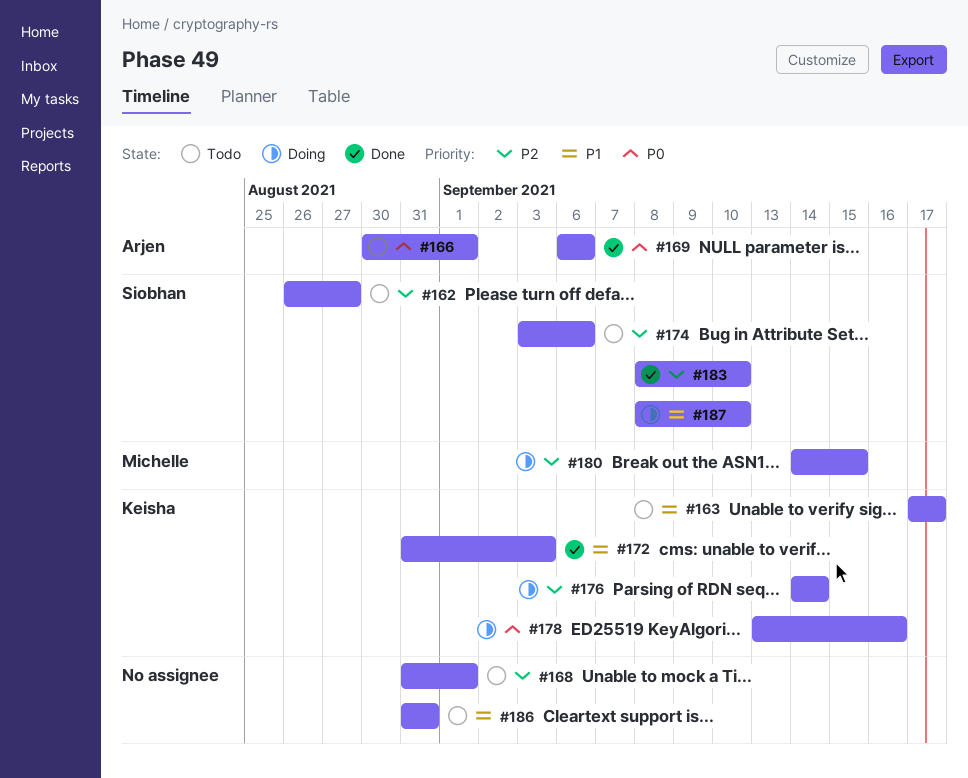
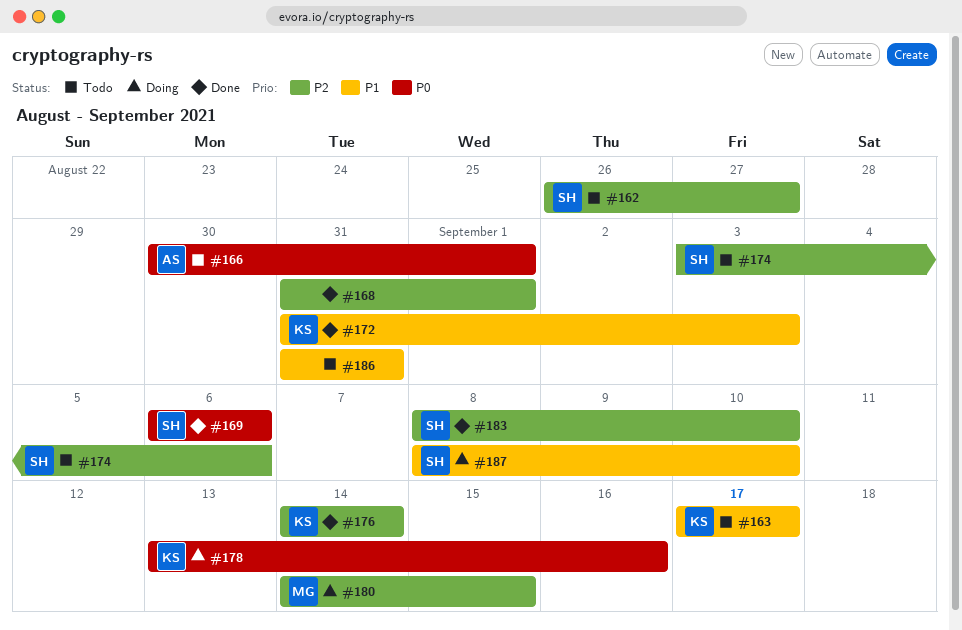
#168, status: Todo -> Done
#169, owner: Arjen -> Siobhan
#176, status: Doing -> Done

